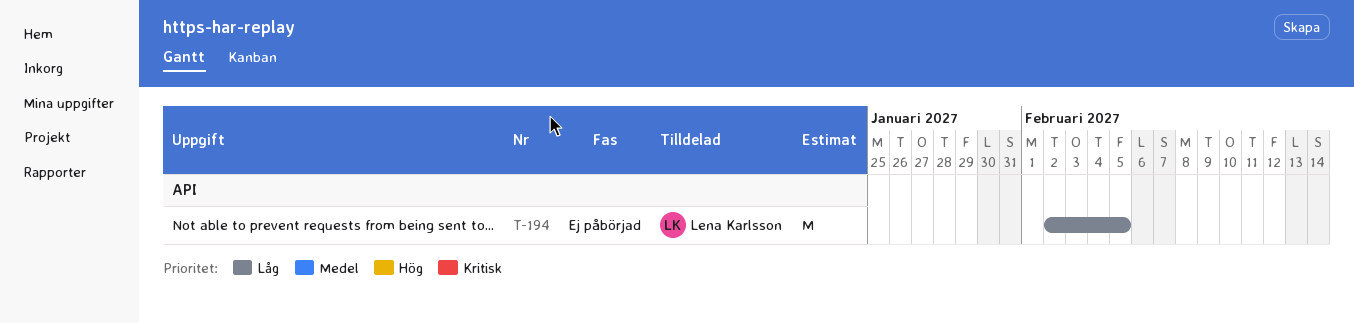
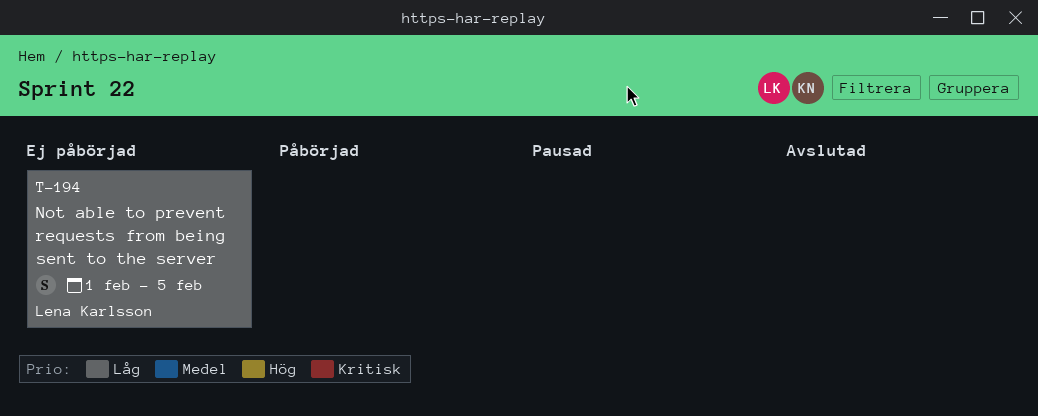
T-194, estimate: M -> S
T-194, start: Feb 2 -> Feb 1

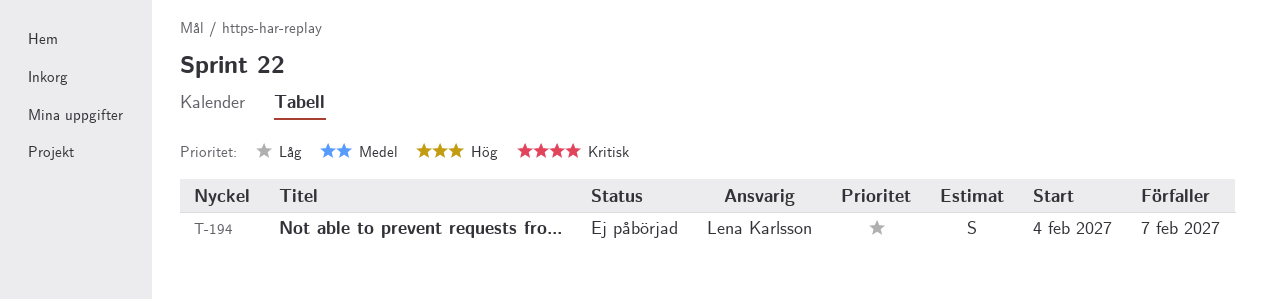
T-194, start: Feb 1 -> Feb 4
T-194, due: Feb 5 -> Feb 7

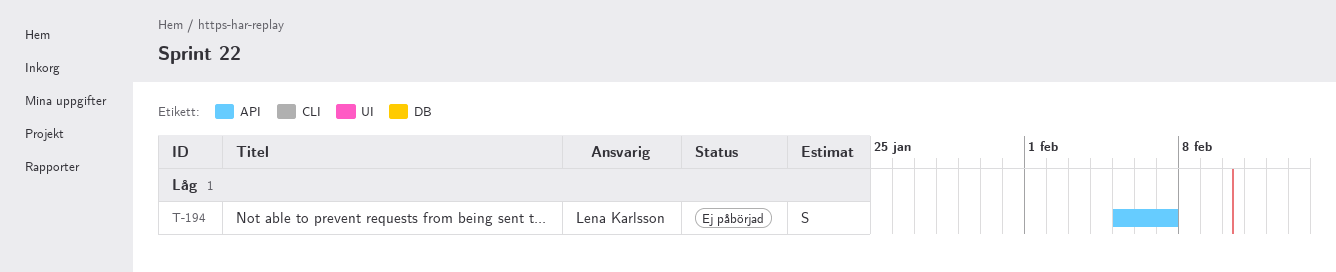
T-194, start: Feb 4 -> Feb 5

